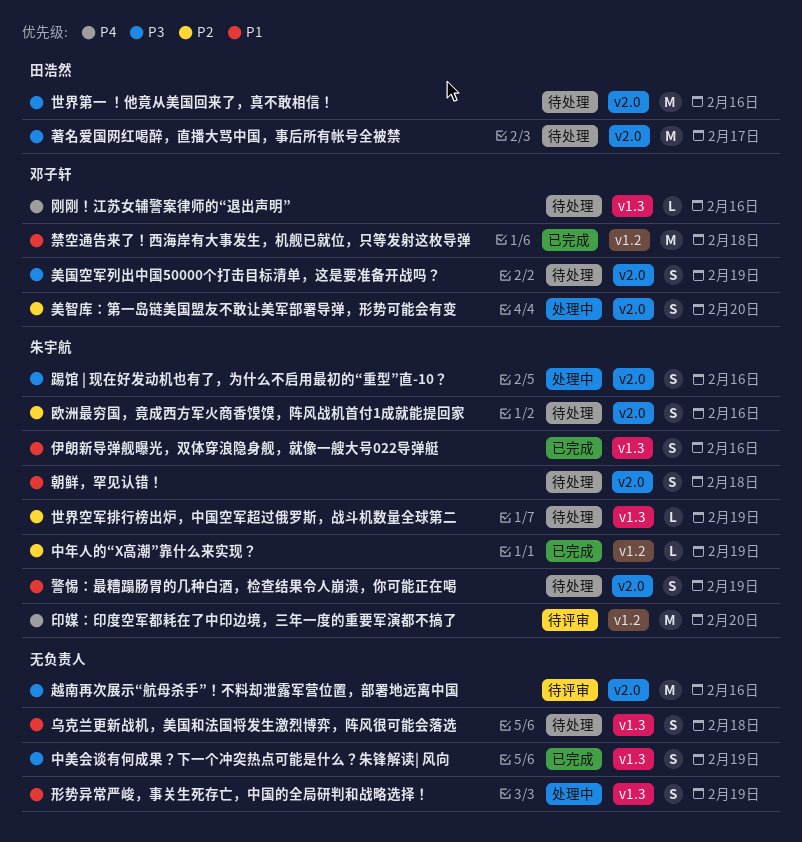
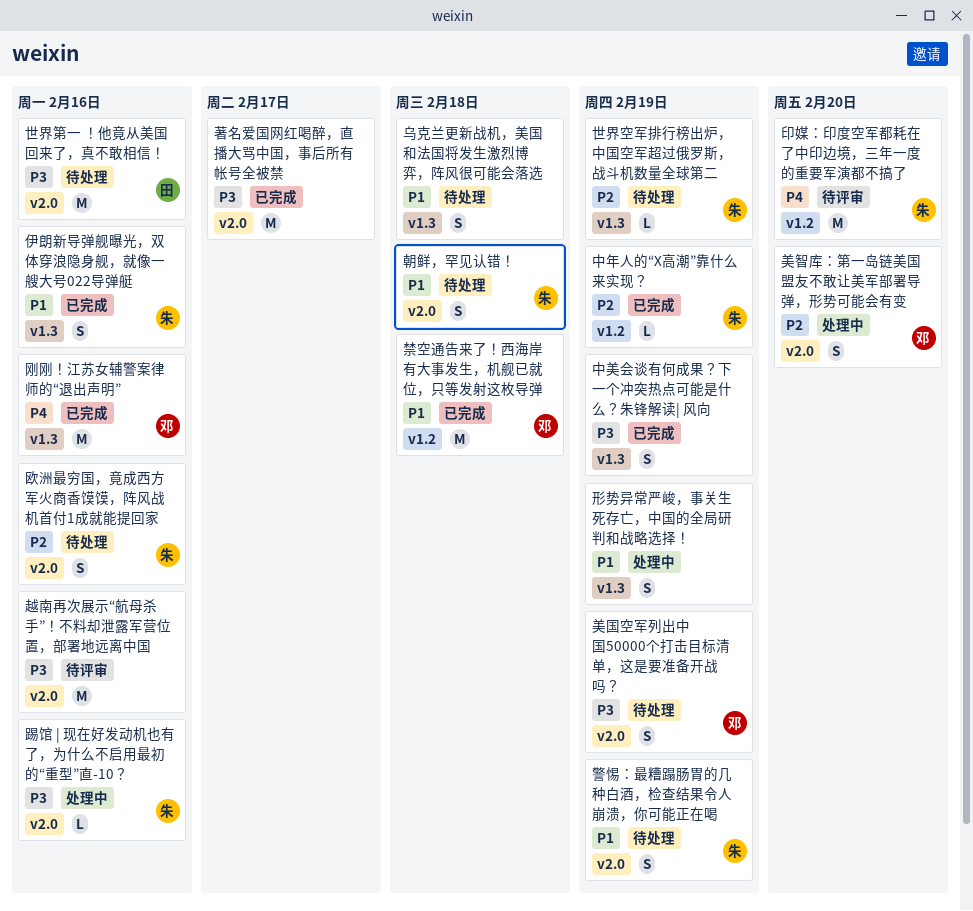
刚刚！江苏女辅警案律师的“退出声明”, status: 待处理 -> 已完成
刚刚！江苏女辅警案律师的“退出声明”, estimate: L -> M
著名爱国网红喝醉，直播大骂中国，事后所有帐号全被禁, status: 待处理 -> 已完成
著名爱国网红喝醉，直播大骂中国，事后所有帐号全被禁, owner: 田浩然 -> none
踢馆 | 现在好发动机也有了，为什么不启用最初的“重型”直-10？, estimate: S -> L

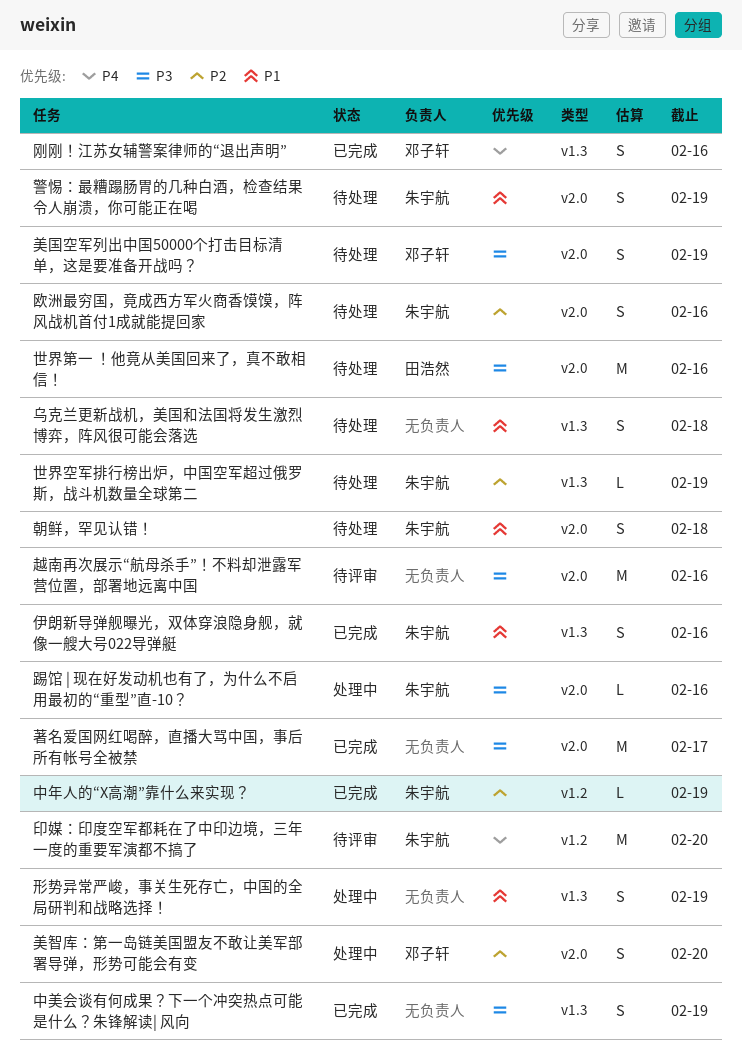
刚刚！江苏女辅警案律师的“退出声明”, estimate: M -> S
禁空通告来了！西海岸有大事发生，机舰已就位，只等发射这枚导弹: present -> none

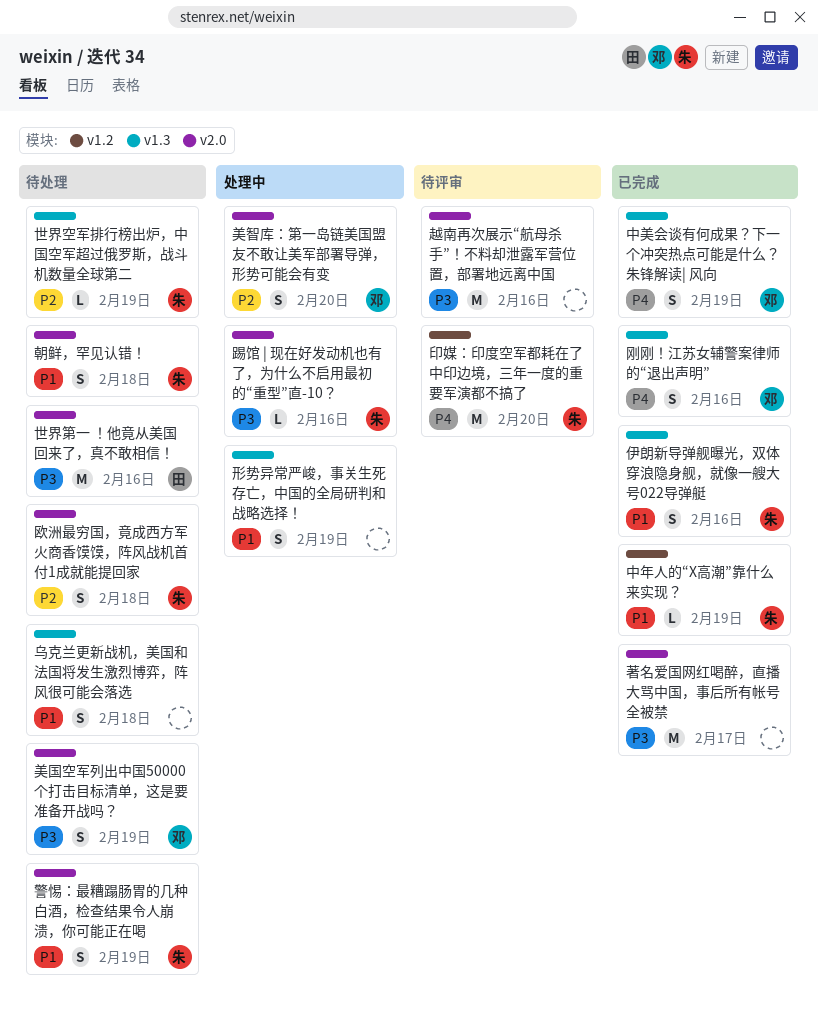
中年人的“X高潮”靠什么来实现？, priority: P2 -> P1
中美会谈有何成果？下一个冲突热点可能是什么？朱锋解读| 风向, owner: none -> 邓子轩
中美会谈有何成果？下一个冲突热点可能是什么？朱锋解读| 风向, priority: P3 -> P4
欧洲最穷国，竟成西方军火商香馍馍，阵风战机首付1成就能提回家, due: Feb 16 -> Feb 18

